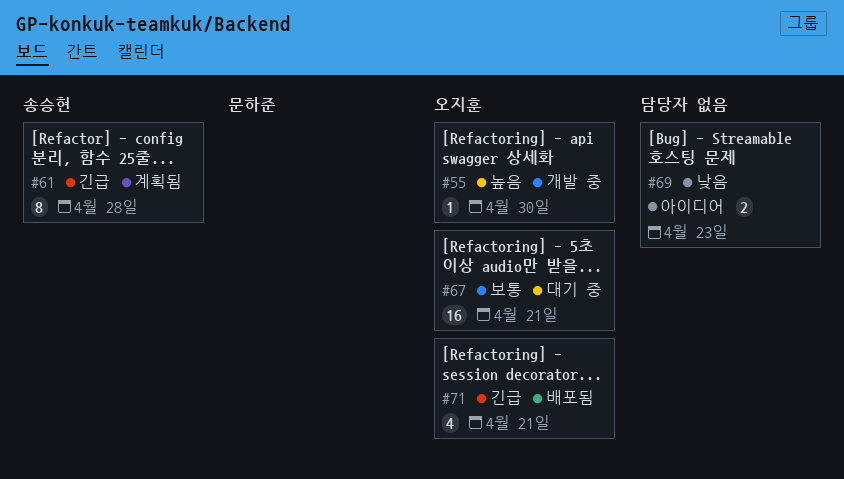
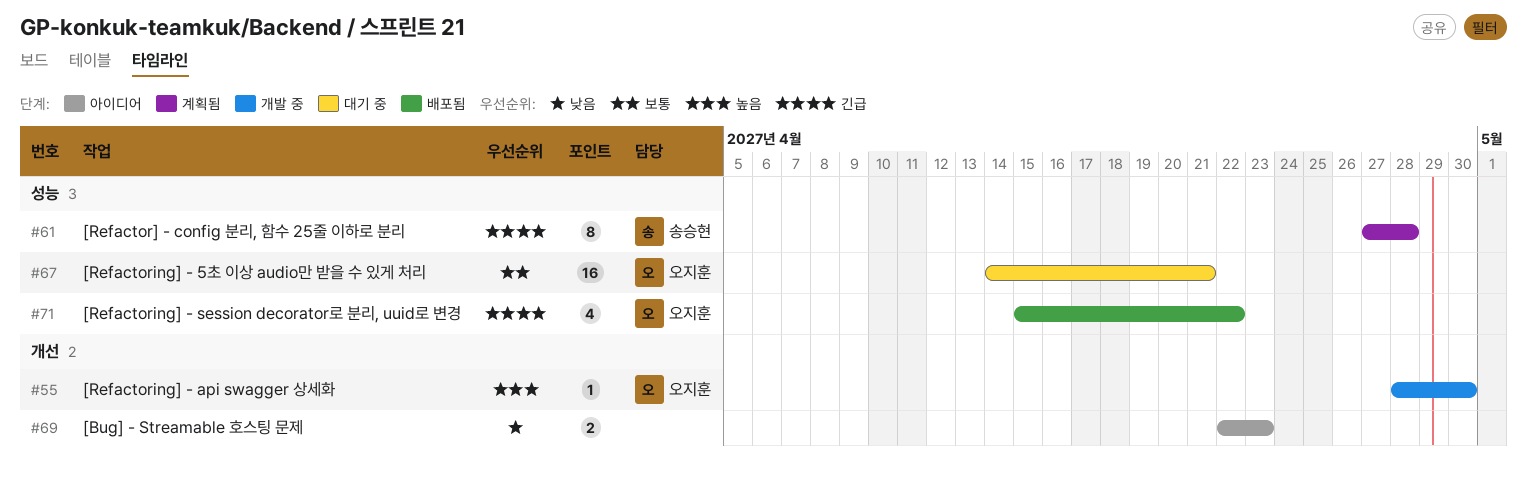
#71, due: Apr 21 -> Apr 22

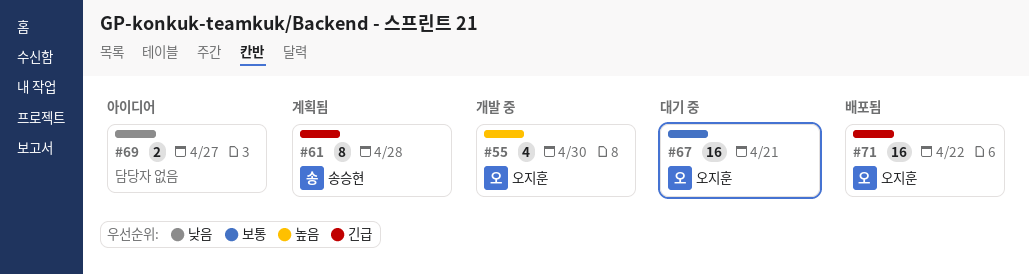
#55, estimate: 1 -> 4
#69, due: Apr 23 -> Apr 27
#71, estimate: 4 -> 16

